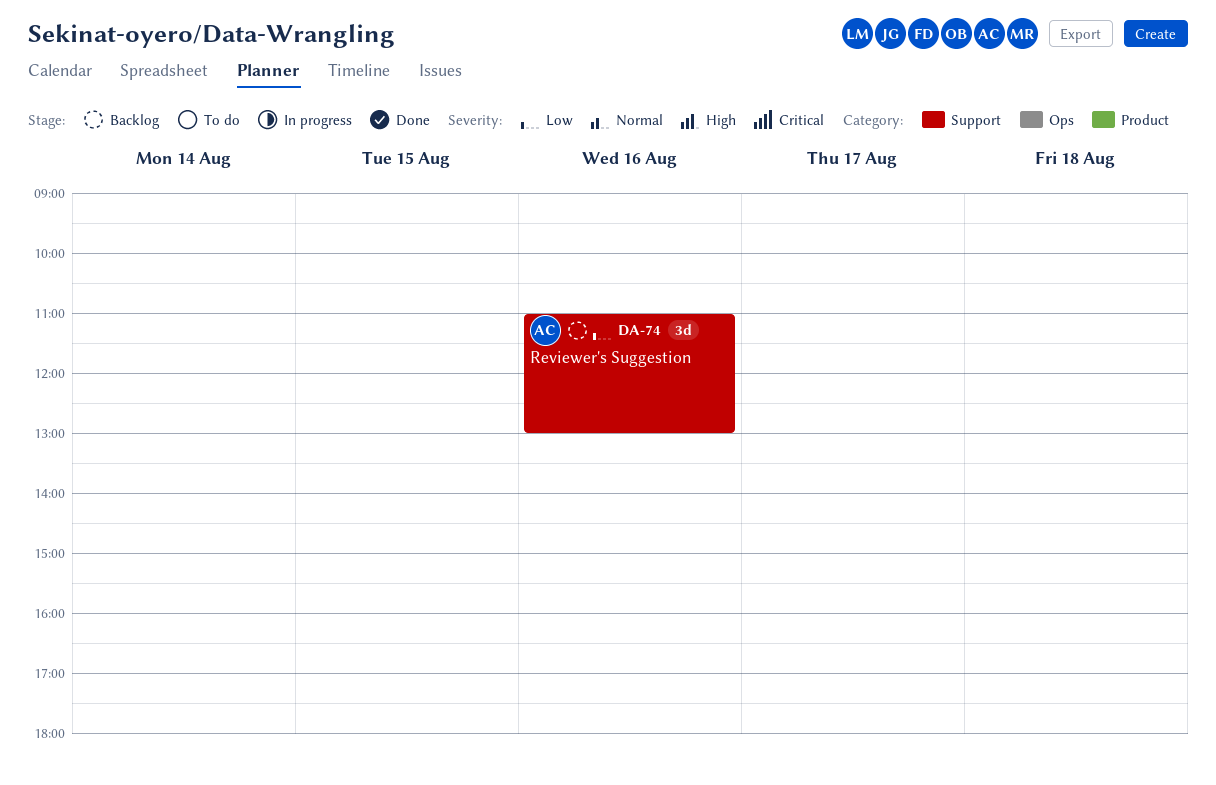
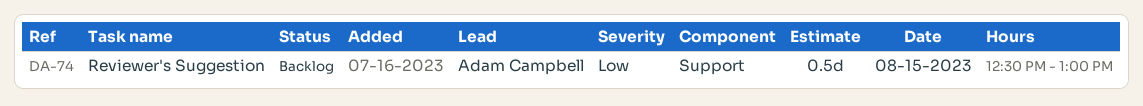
DA-74, estimate: 3d -> 0.5d
DA-74, day: Aug 16 -> Aug 15
DA-74, begins: 11:00 -> 12:30

